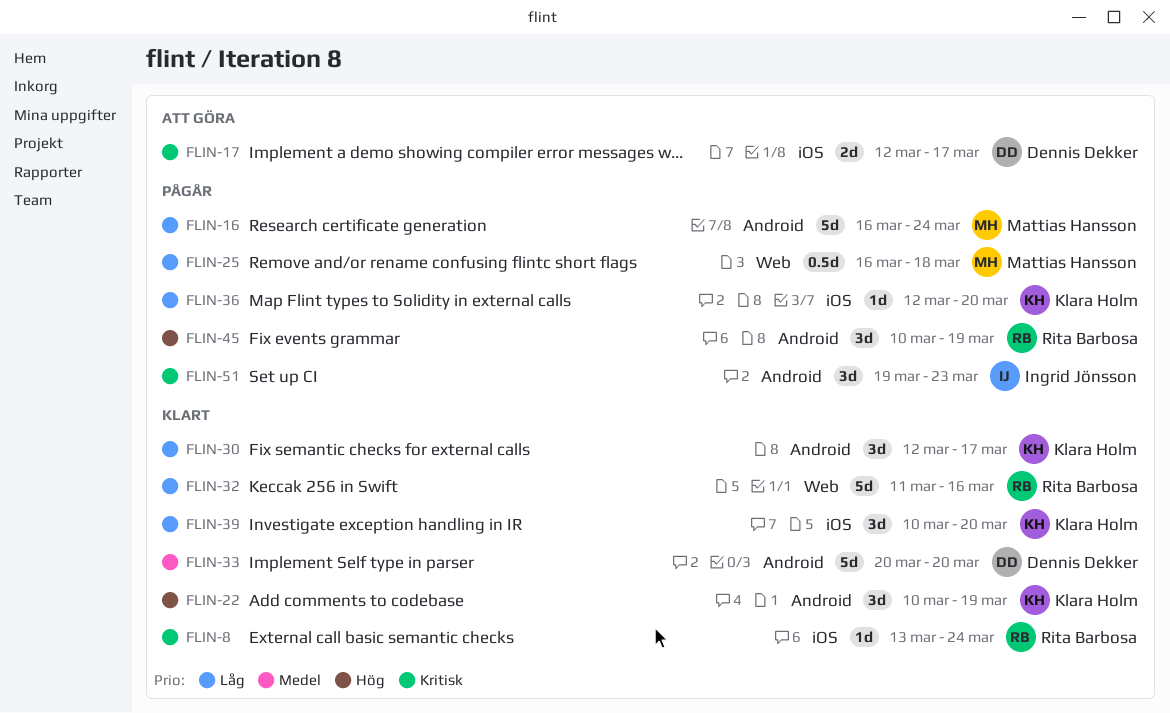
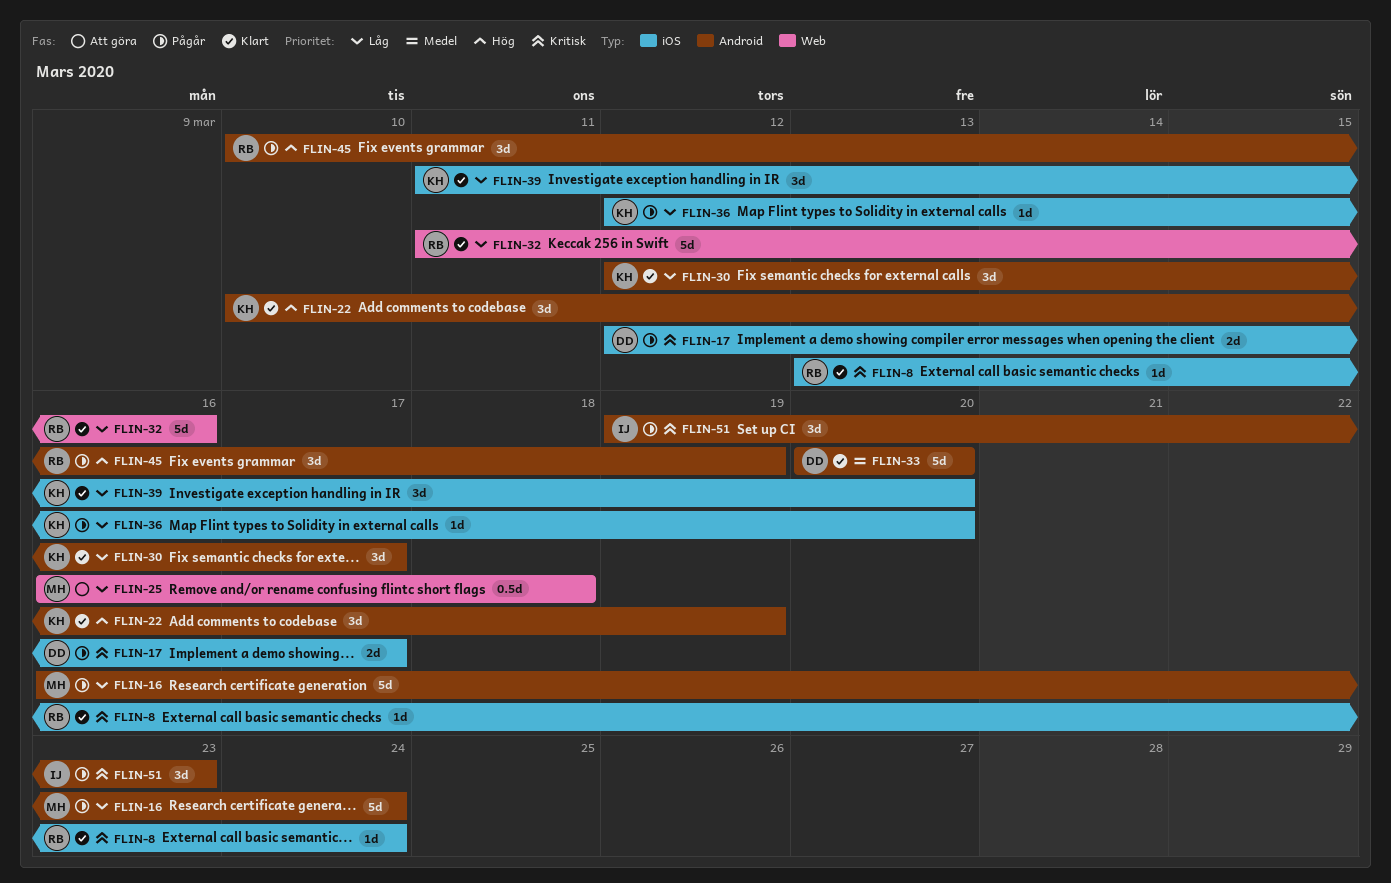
FLIN-17, status: Att göra -> Pågår
FLIN-25, status: Pågår -> Att göra
FLIN-39, start: Mar 10 -> Mar 11

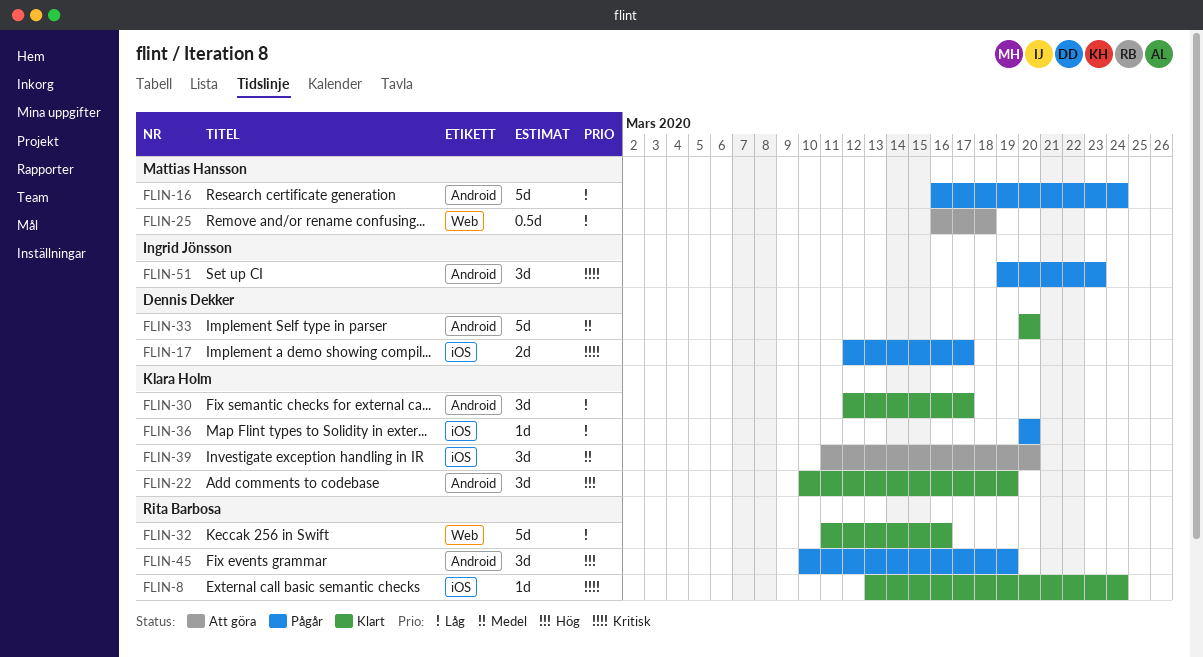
FLIN-36, start: Mar 12 -> Mar 20
FLIN-39, status: Klart -> Att göra
FLIN-39, priority: Låg -> Medel

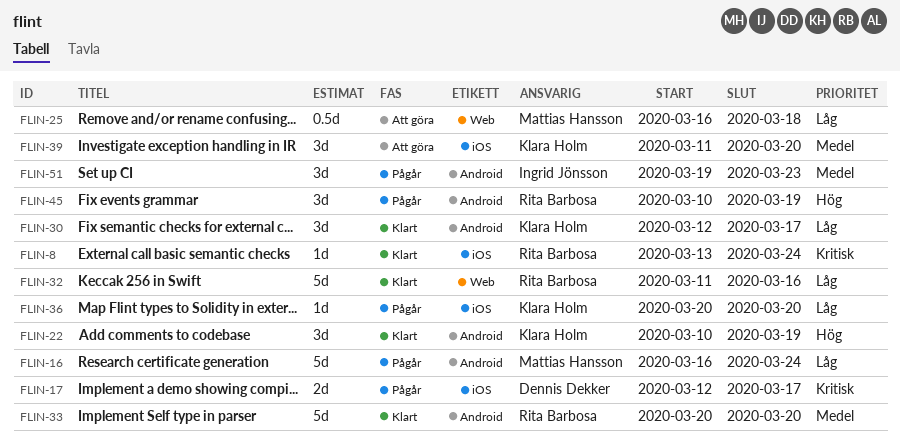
FLIN-33, owner: Dennis Dekker -> Rita Barbosa
FLIN-51, priority: Kritisk -> Medel

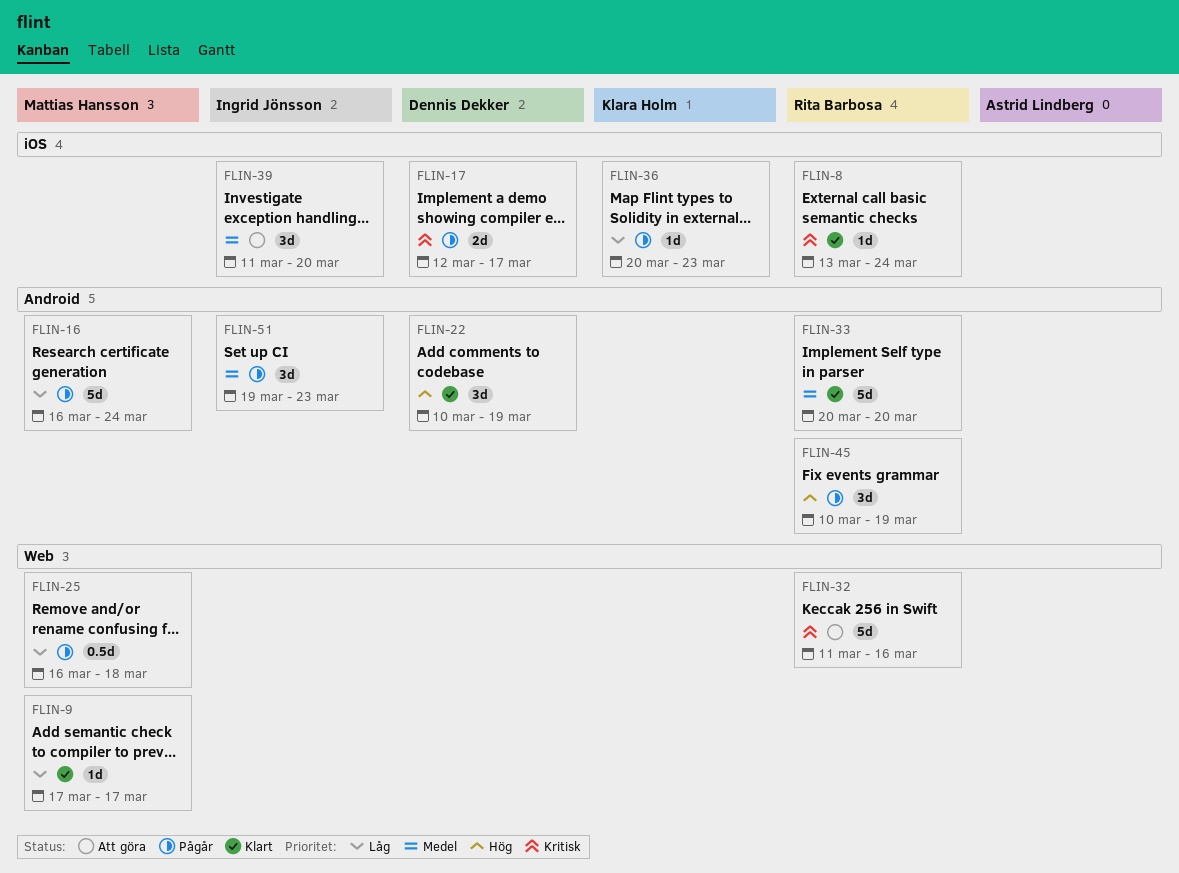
FLIN-9: none -> present
FLIN-22, owner: Klara Holm -> Dennis Dekker
FLIN-25, status: Att göra -> Pågår
FLIN-30: present -> none
FLIN-32, status: Klart -> Att göra
FLIN-32, priority: Låg -> Kritisk
FLIN-36, due: Mar 20 -> Mar 23
FLIN-39, owner: Klara Holm -> Ingrid Jönsson

